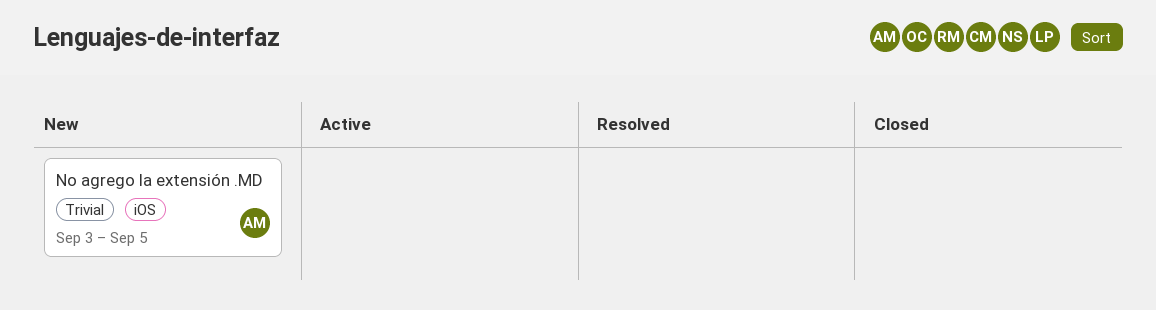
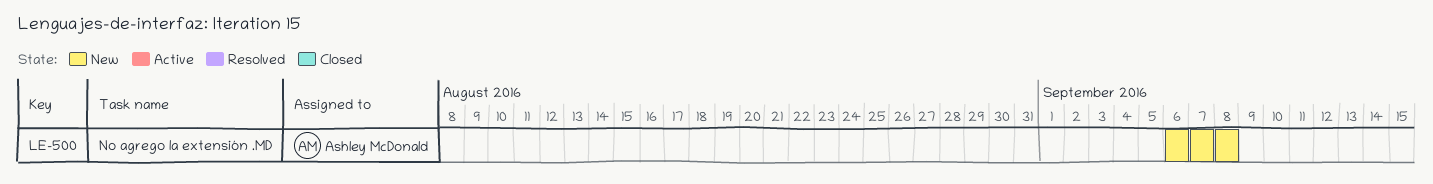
No agrego la extensión .MD, start: Sep 3 -> Sep 6
No agrego la extensión .MD, due: Sep 5 -> Sep 8

